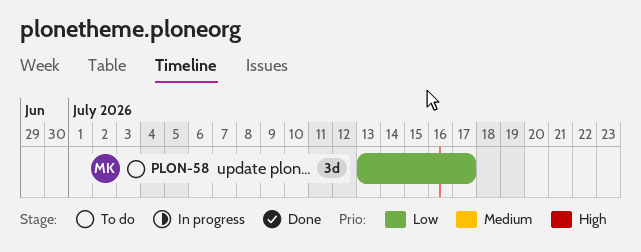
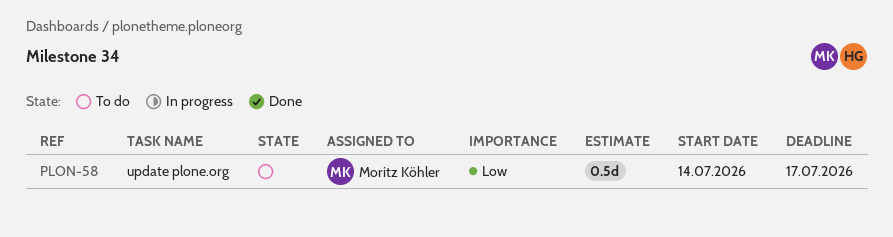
PLON-58, estimate: 3d -> 0.5d
PLON-58, start: Jul 13 -> Jul 14

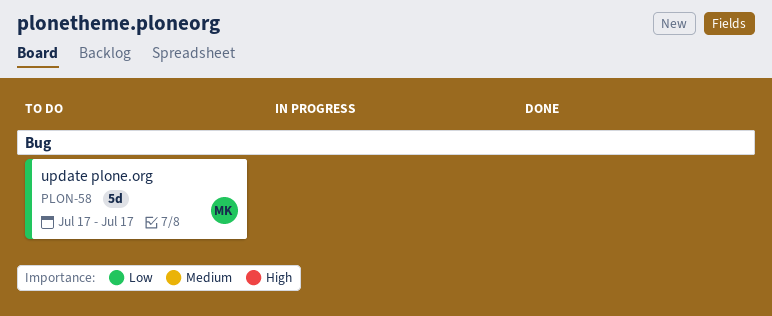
PLON-58, estimate: 0.5d -> 5d
PLON-58, start: Jul 14 -> Jul 17

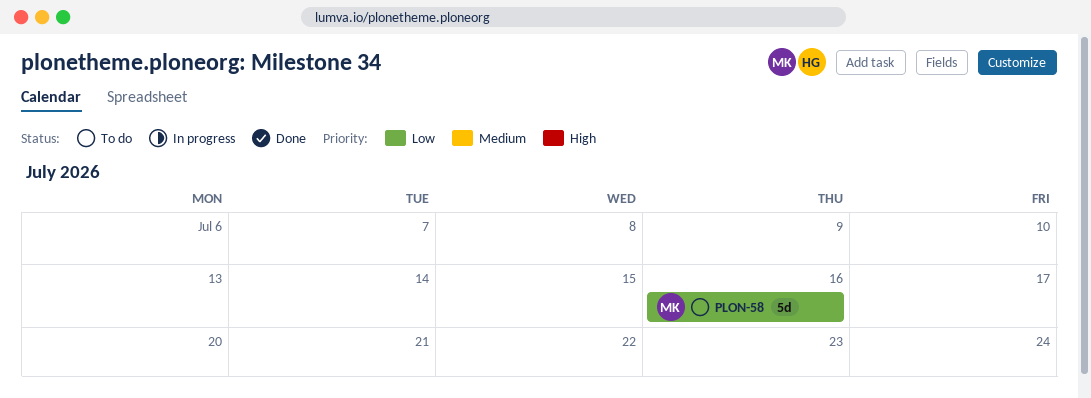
PLON-58, start: Jul 17 -> Jul 16
PLON-58, due: Jul 17 -> Jul 16

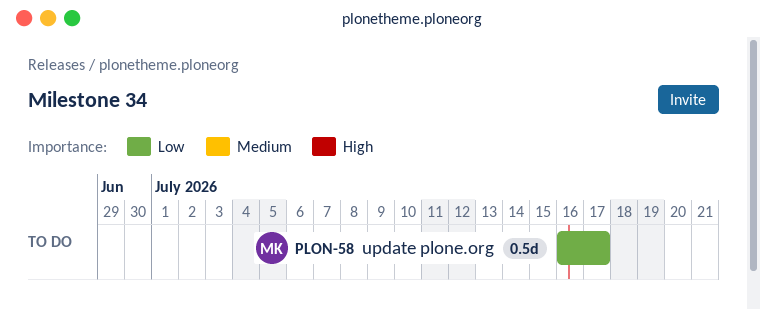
PLON-58, estimate: 5d -> 0.5d
PLON-58, due: Jul 16 -> Jul 17

